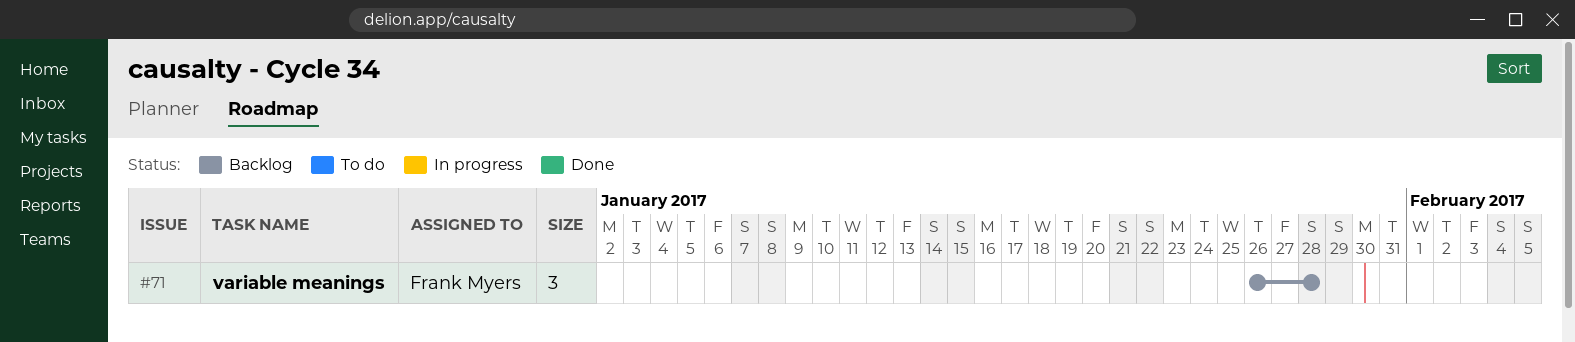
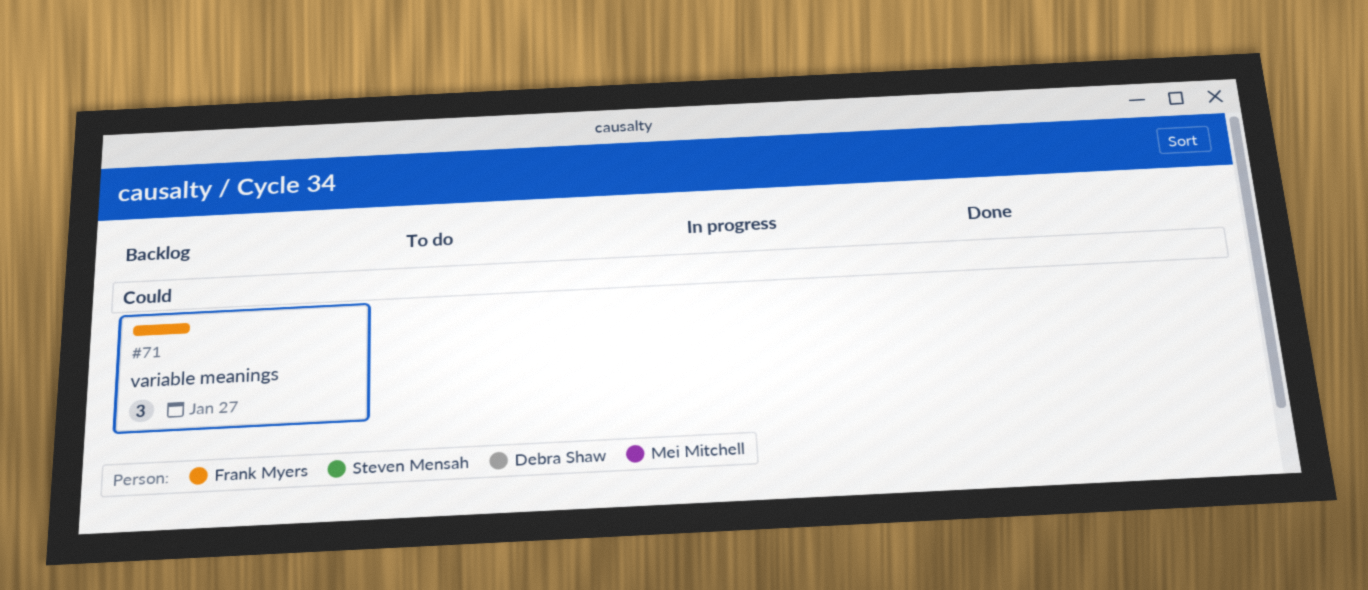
#71, due: Jan 28 -> Jan 27

